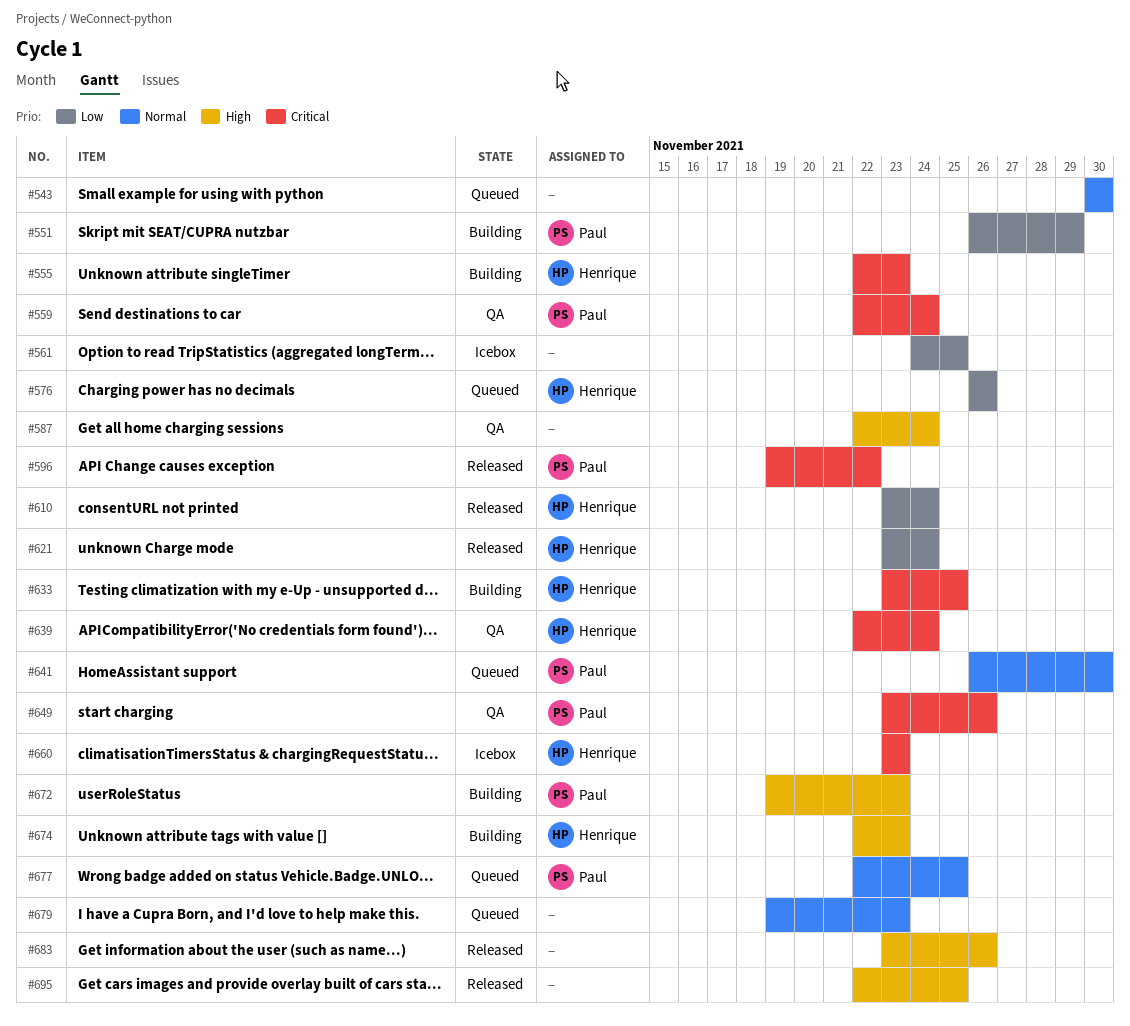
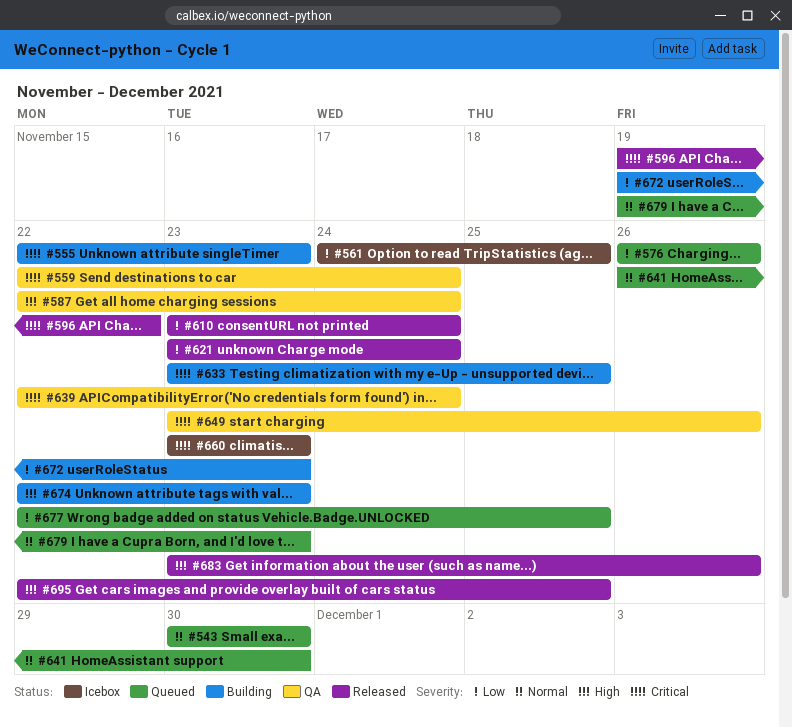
#551: present -> none
#672, priority: High -> Low
#677, priority: Normal -> Low

